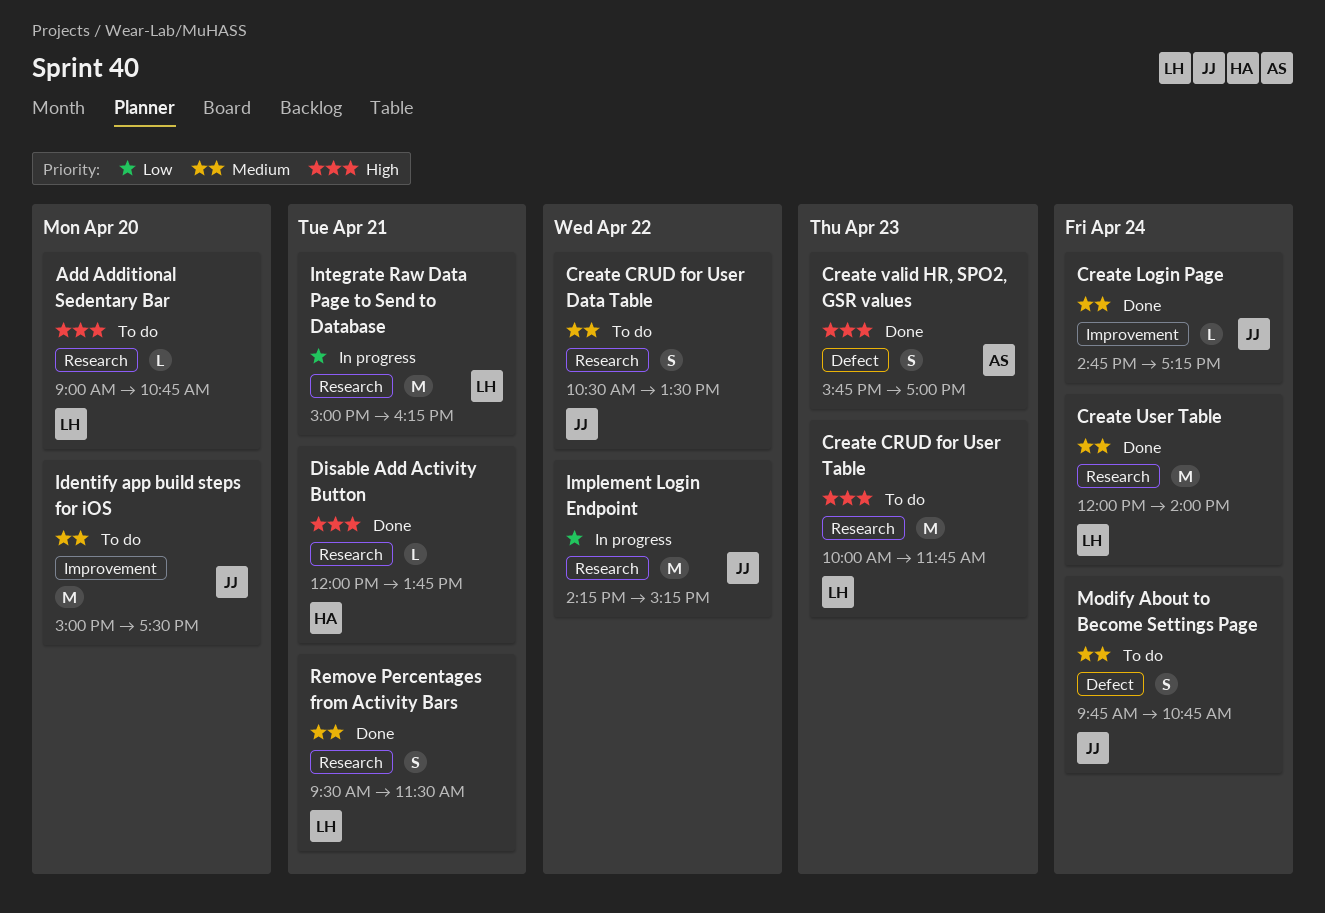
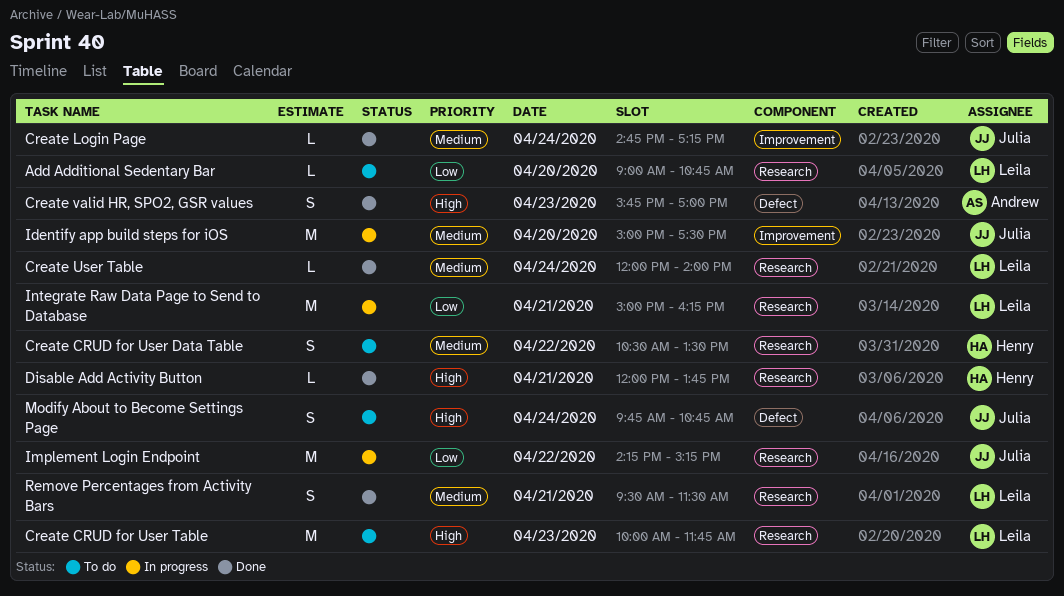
Add Additional Sedentary Bar, priority: High -> Low
Create CRUD for User Data Table, owner: Julia -> Henry
Create User Table, estimate: M -> L
Identify app build steps for iOS, status: To do -> In progress
Modify About to Become Settings Page, priority: Medium -> High

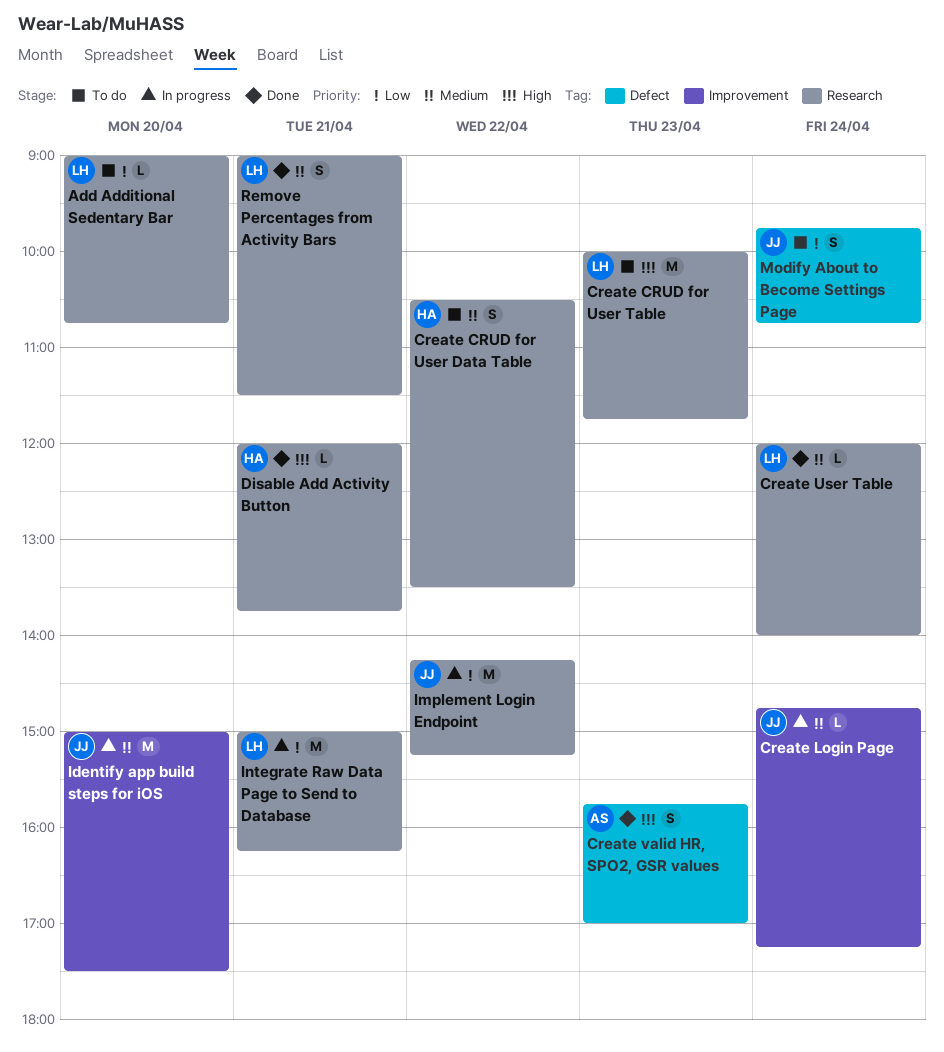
Create Login Page, status: Done -> In progress
Modify About to Become Settings Page, priority: High -> Low
Remove Percentages from Activity Bars, begins: 09:30 -> 09:00

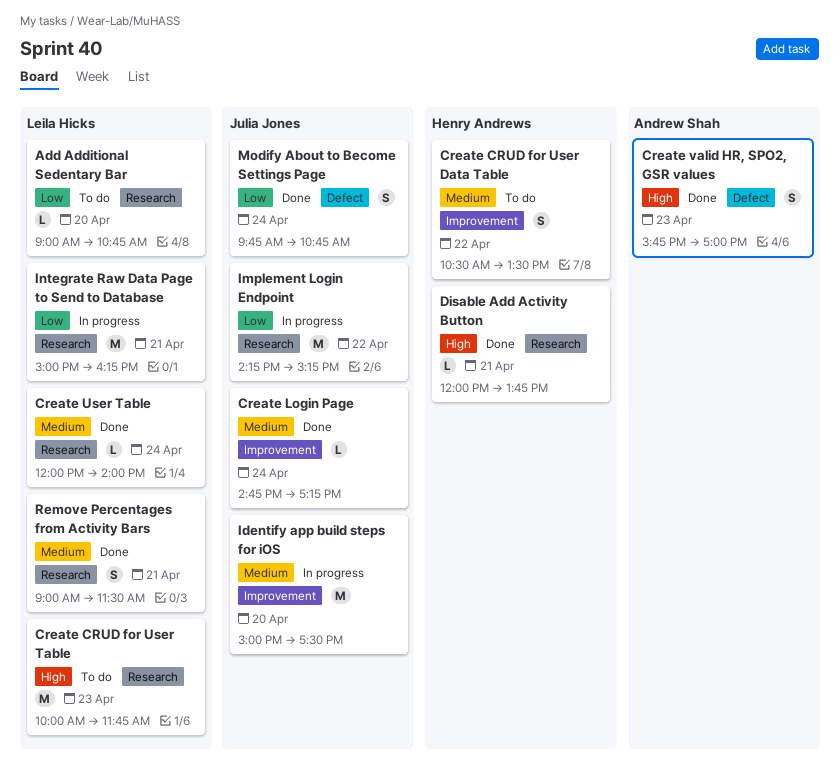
Create CRUD for User Data Table, label: Research -> Improvement
Create Login Page, status: In progress -> Done
Modify About to Become Settings Page, status: To do -> Done

